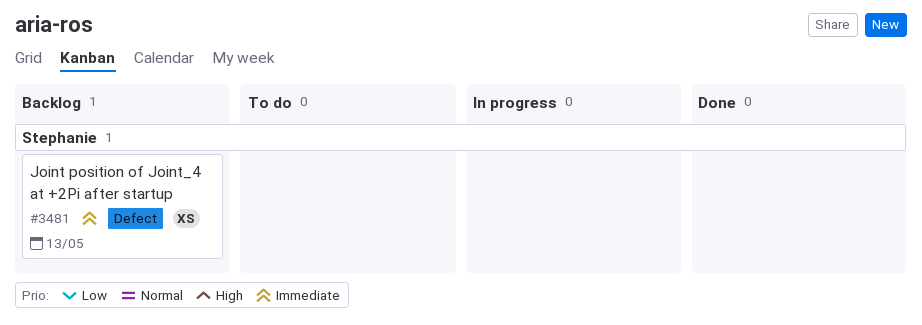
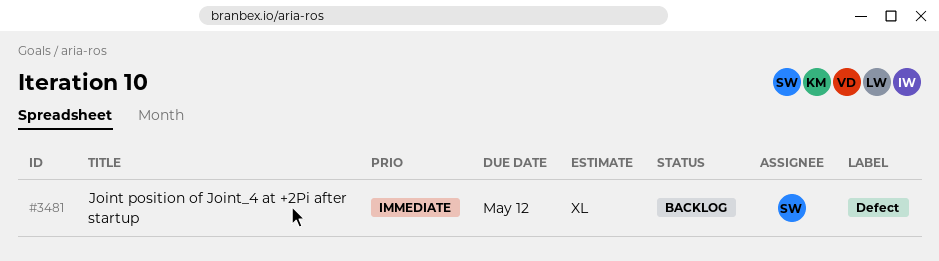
#3481, estimate: XS -> XL
#3481, due: May 13 -> May 12

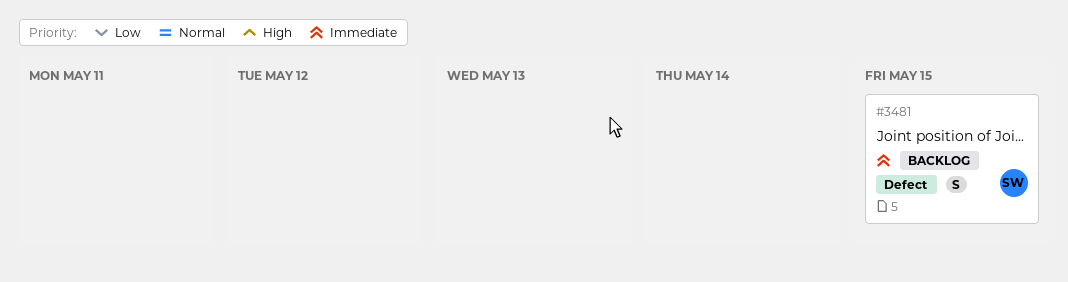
#3481, estimate: XL -> S
#3481, due: May 12 -> May 15

